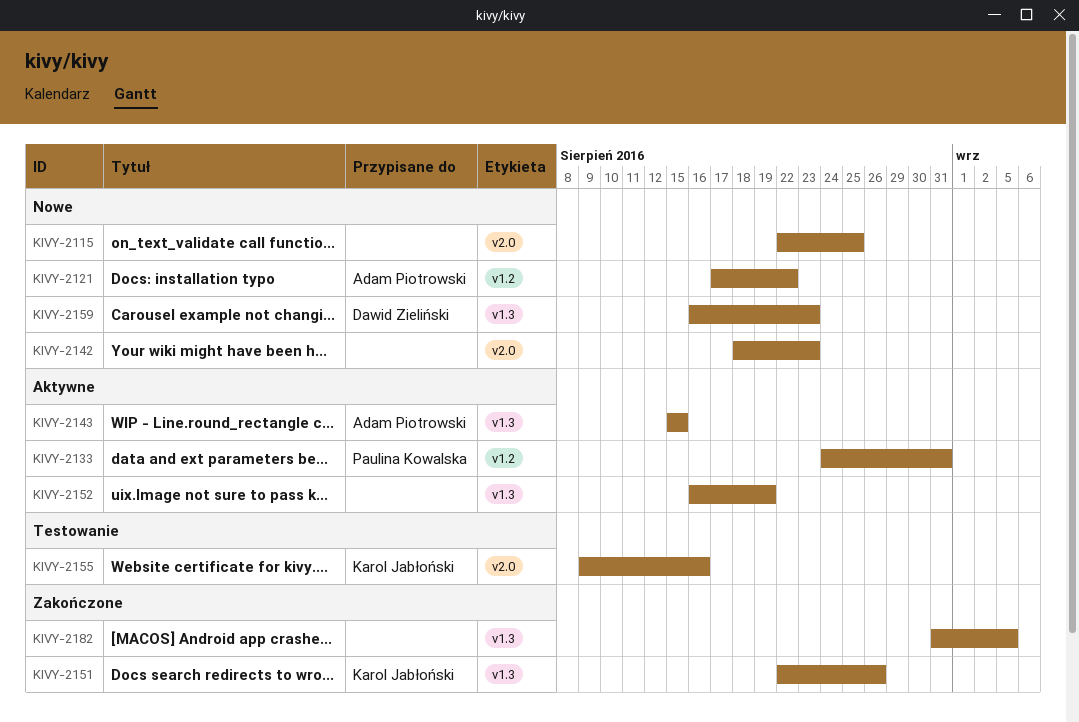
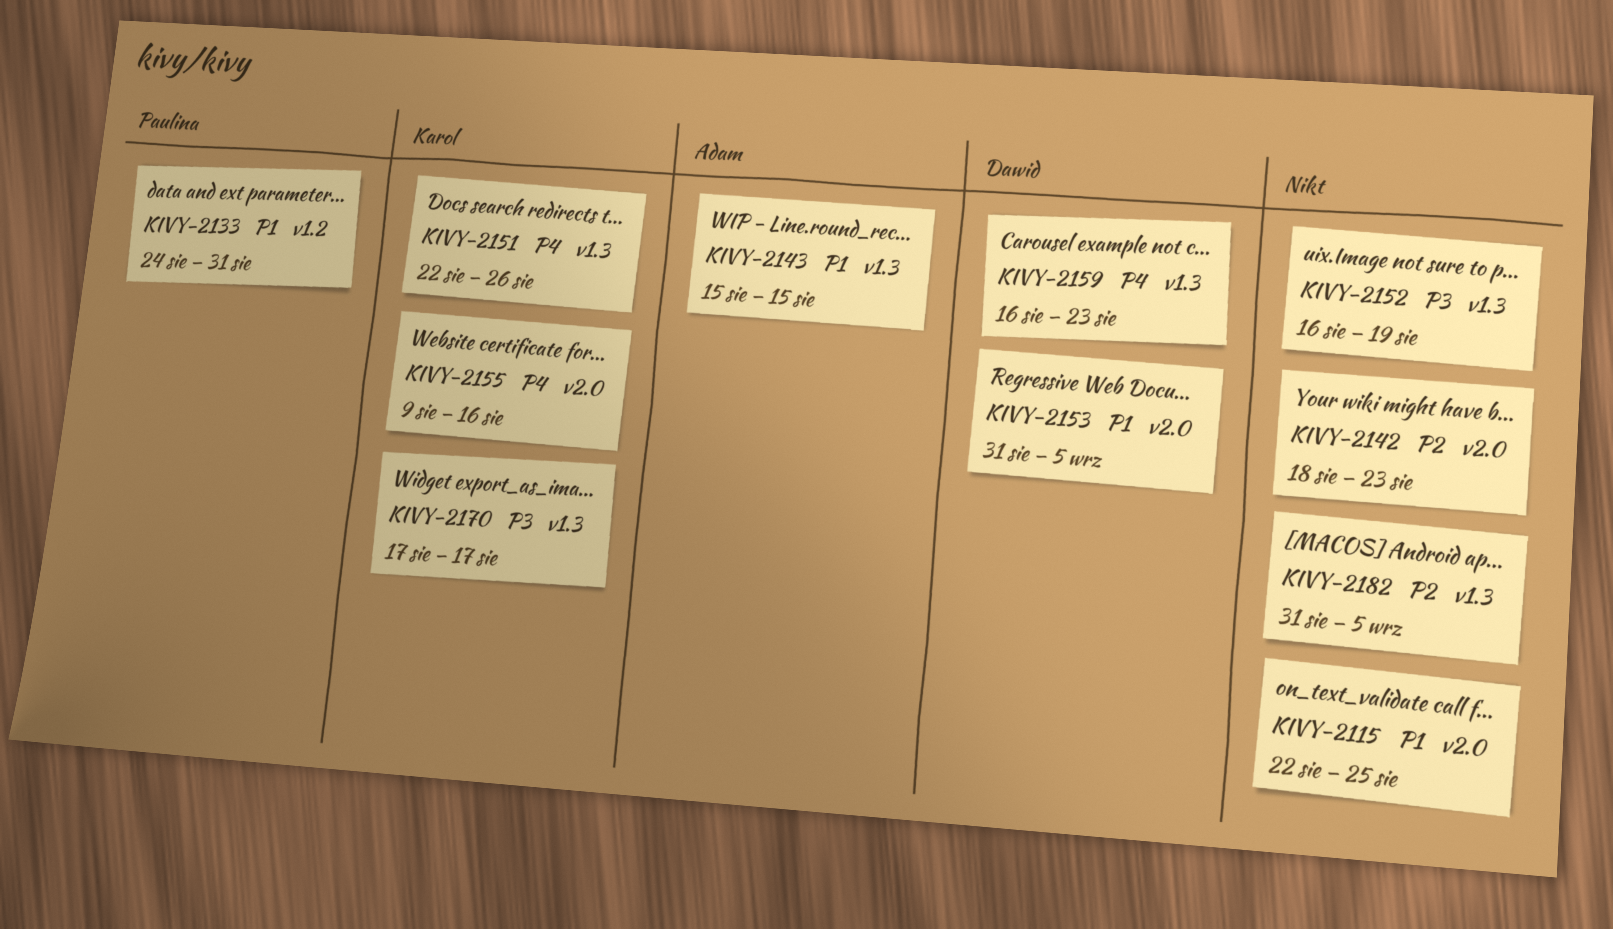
KIVY-2121: present -> none
KIVY-2153: none -> present
KIVY-2170: none -> present

